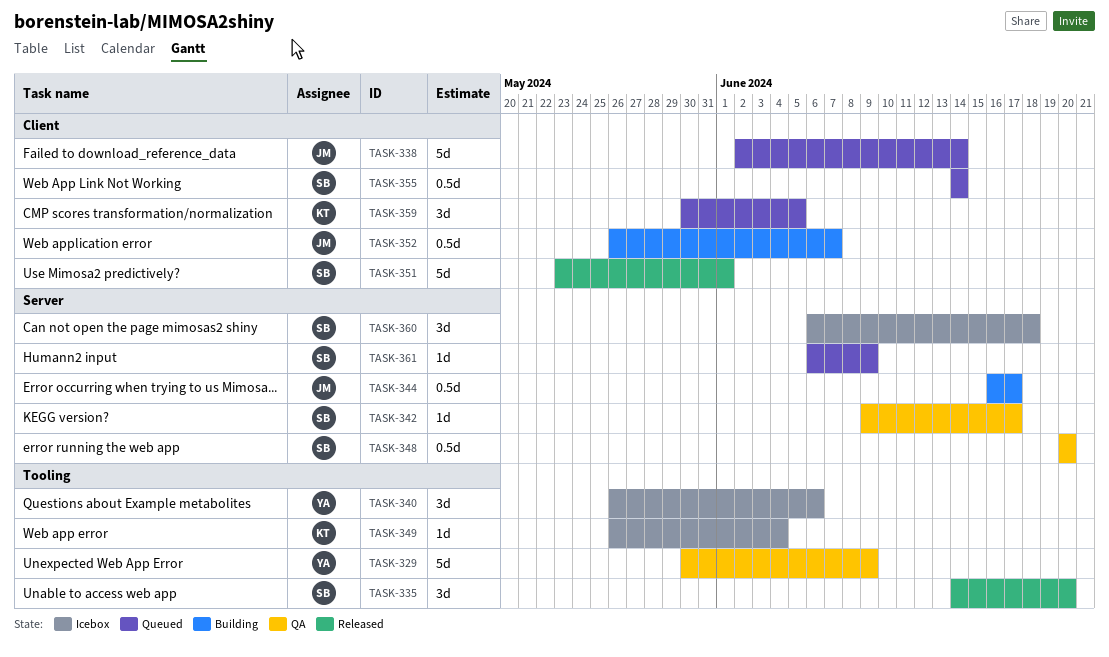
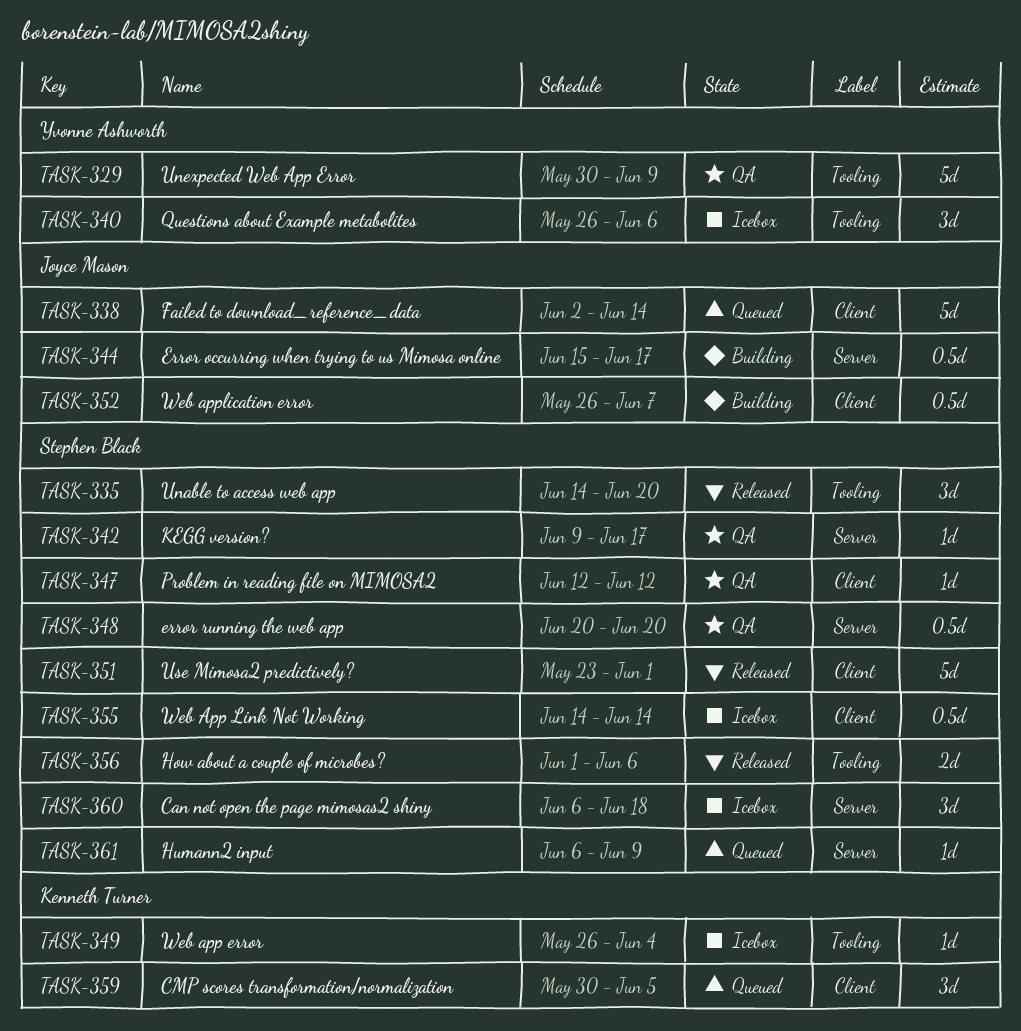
TASK-344, start: Jun 16 -> Jun 15
TASK-347: none -> present
TASK-355, status: Queued -> Icebox
TASK-356: none -> present

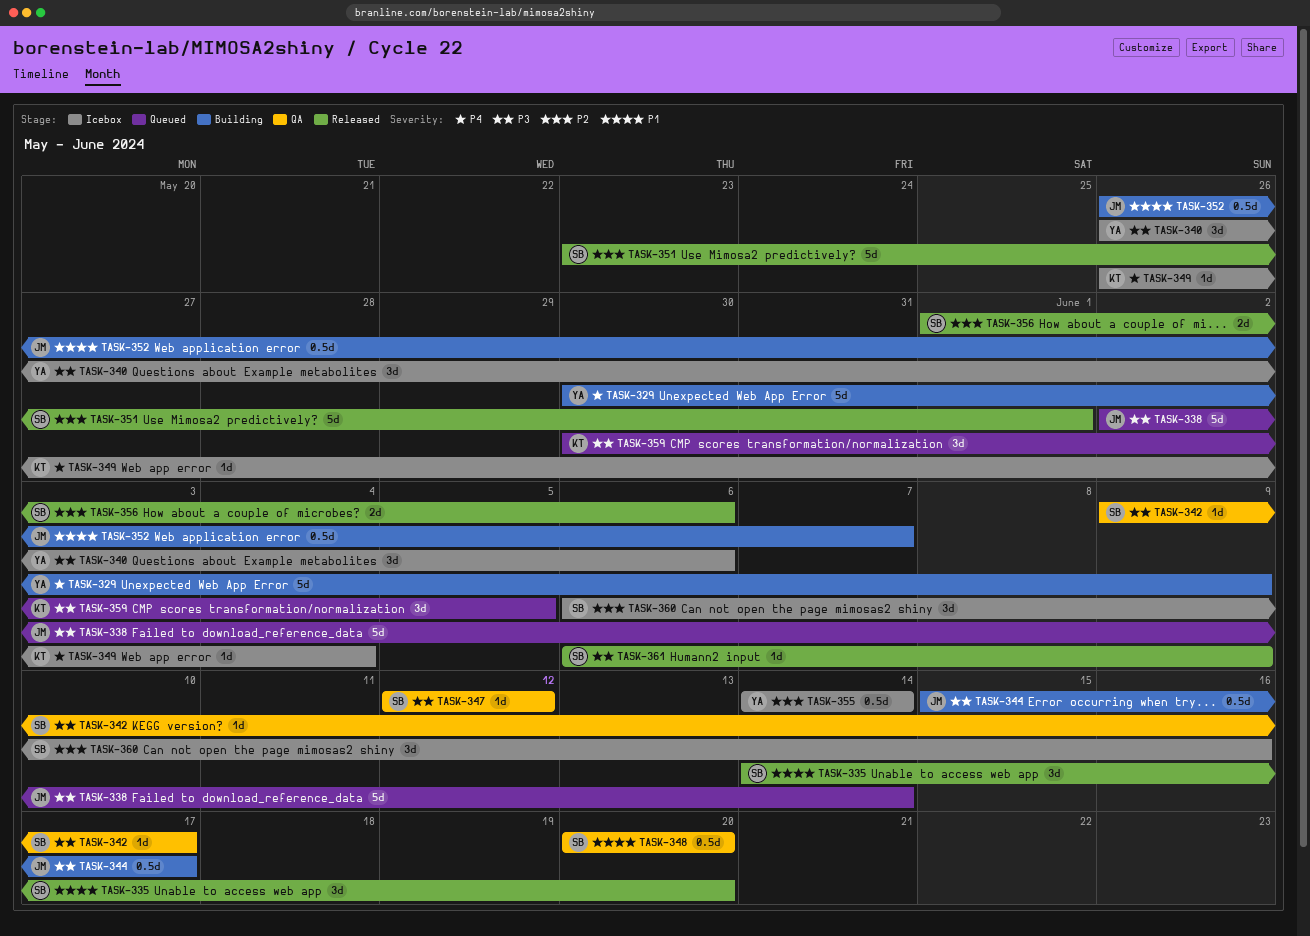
TASK-329, status: QA -> Building
TASK-355, owner: Stephen Black -> Yvonne Ashworth
TASK-360, due: Jun 18 -> Jun 16
TASK-361, status: Queued -> Released

